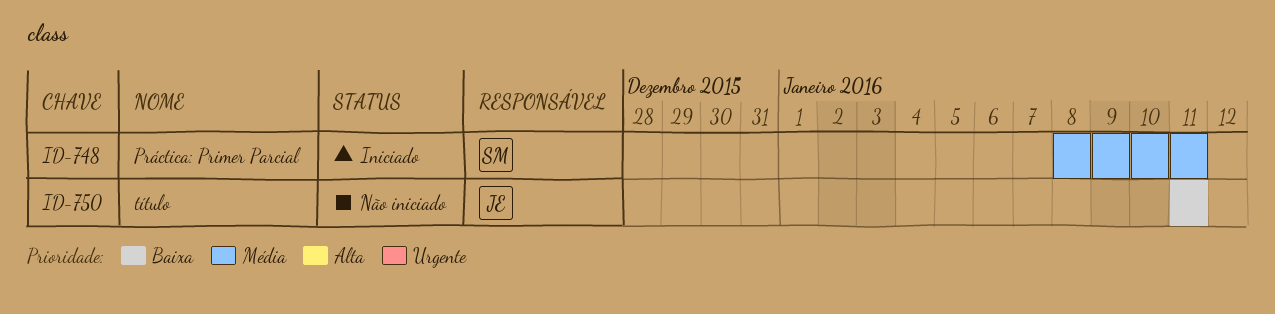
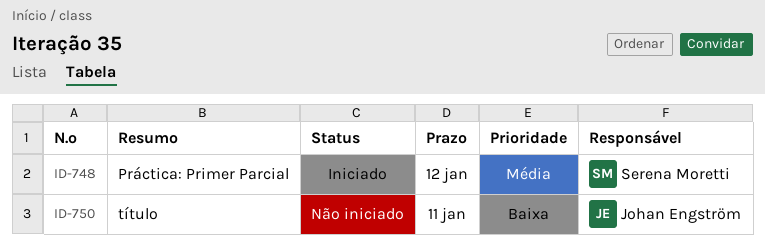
ID-748, due: Jan 11 -> Jan 12

